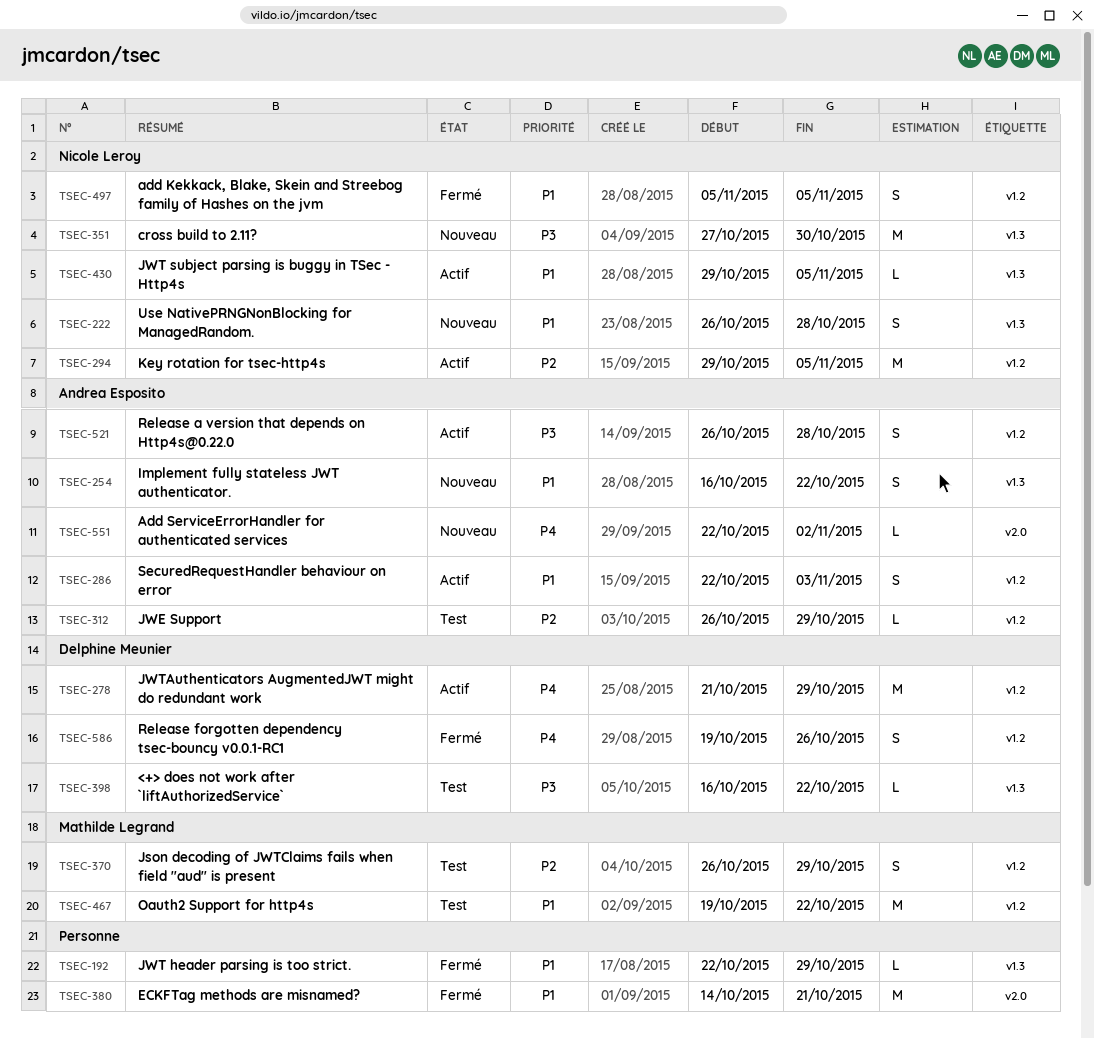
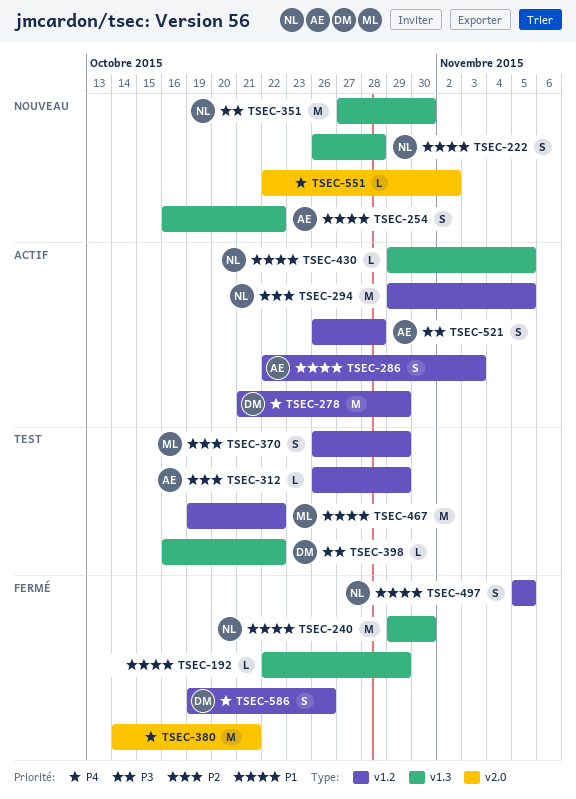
TSEC-240: none -> present
TSEC-380, priority: P1 -> P4
TSEC-551, owner: Andrea Esposito -> none

